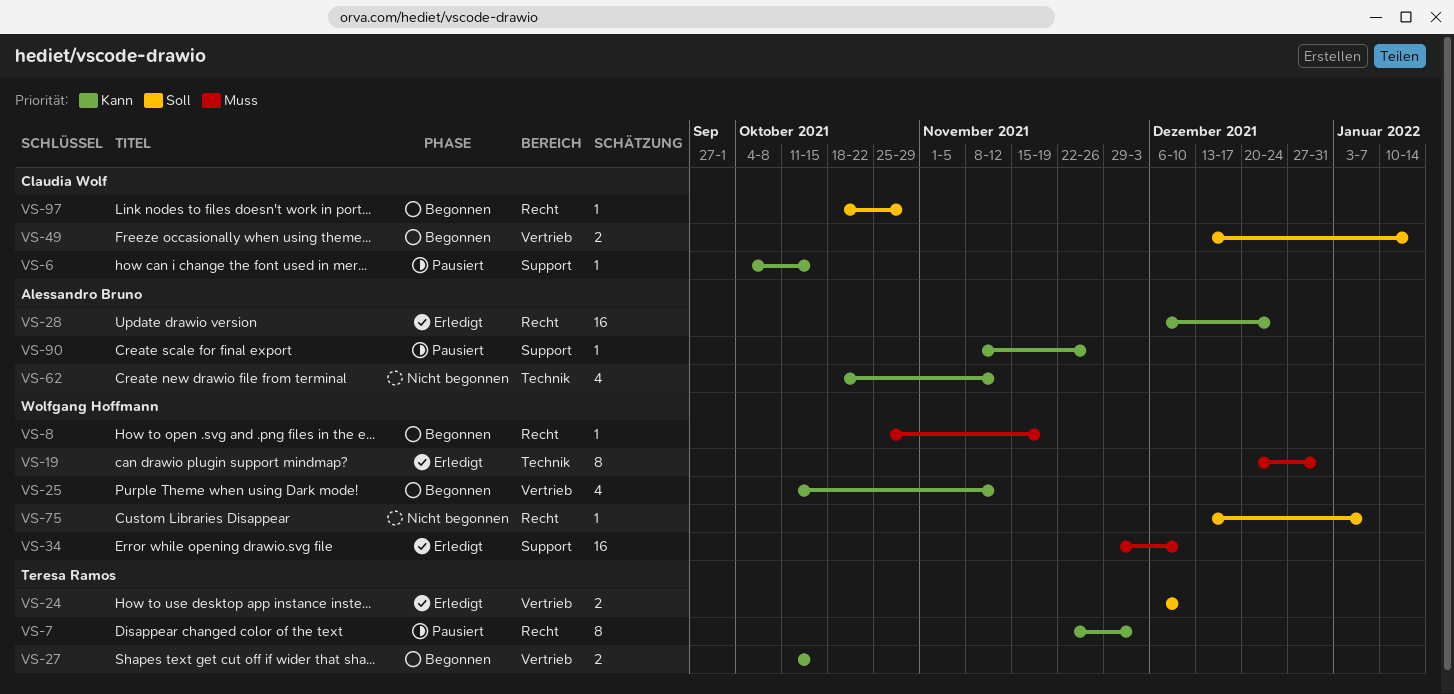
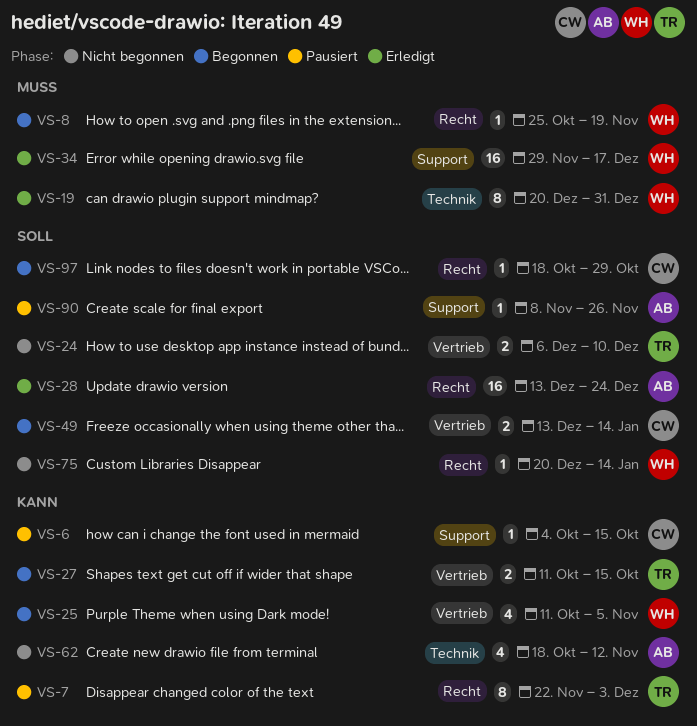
VS-24, status: Erledigt -> Nicht begonnen
VS-25, due: Nov 12 -> Nov 5
VS-28, priority: Kann -> Soll
VS-28, start: Dec 6 -> Dec 13
VS-34, due: Dec 10 -> Dec 17
VS-75, start: Dec 13 -> Dec 20
VS-75, due: Jan 7 -> Jan 14
VS-90, priority: Kann -> Soll

